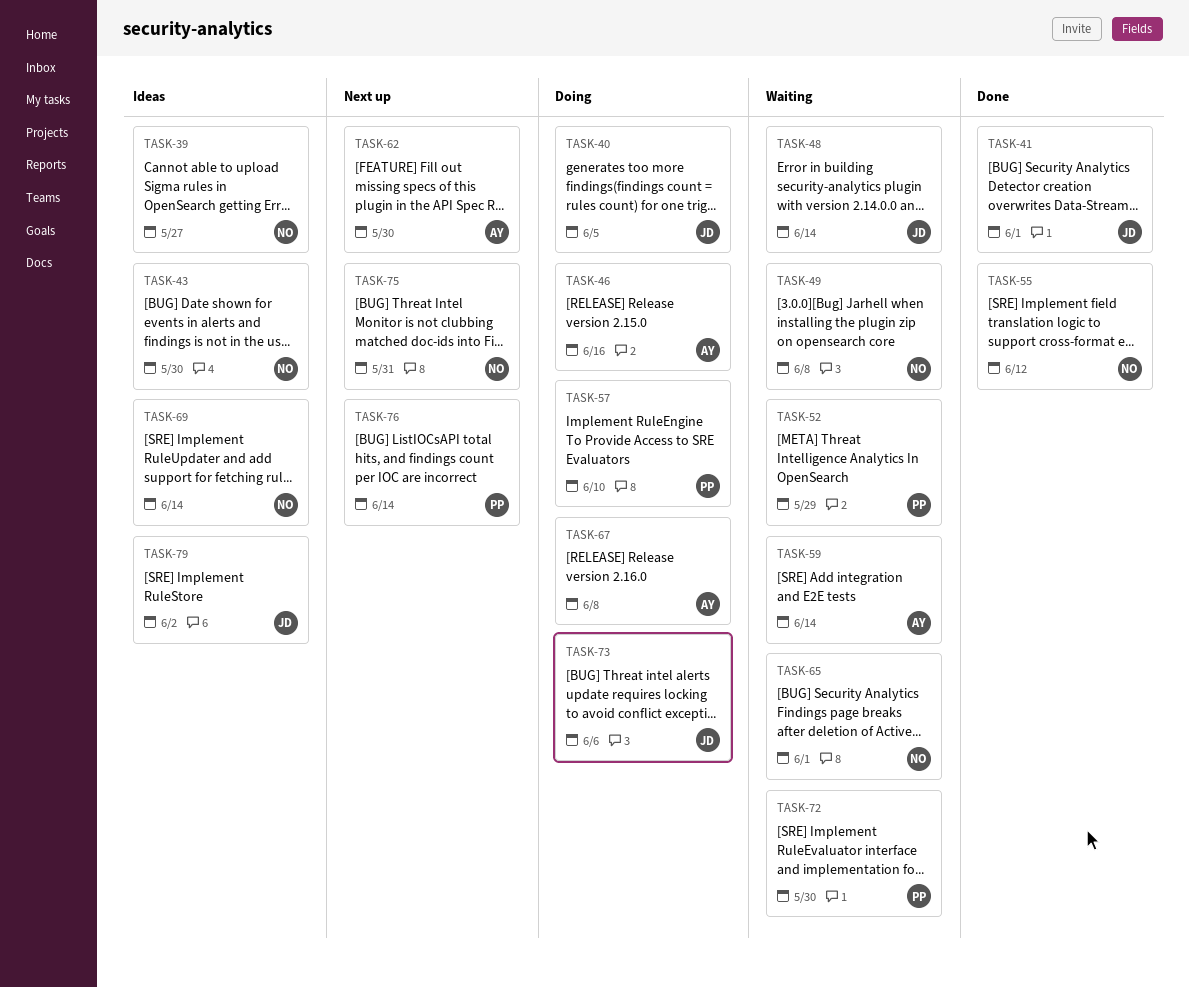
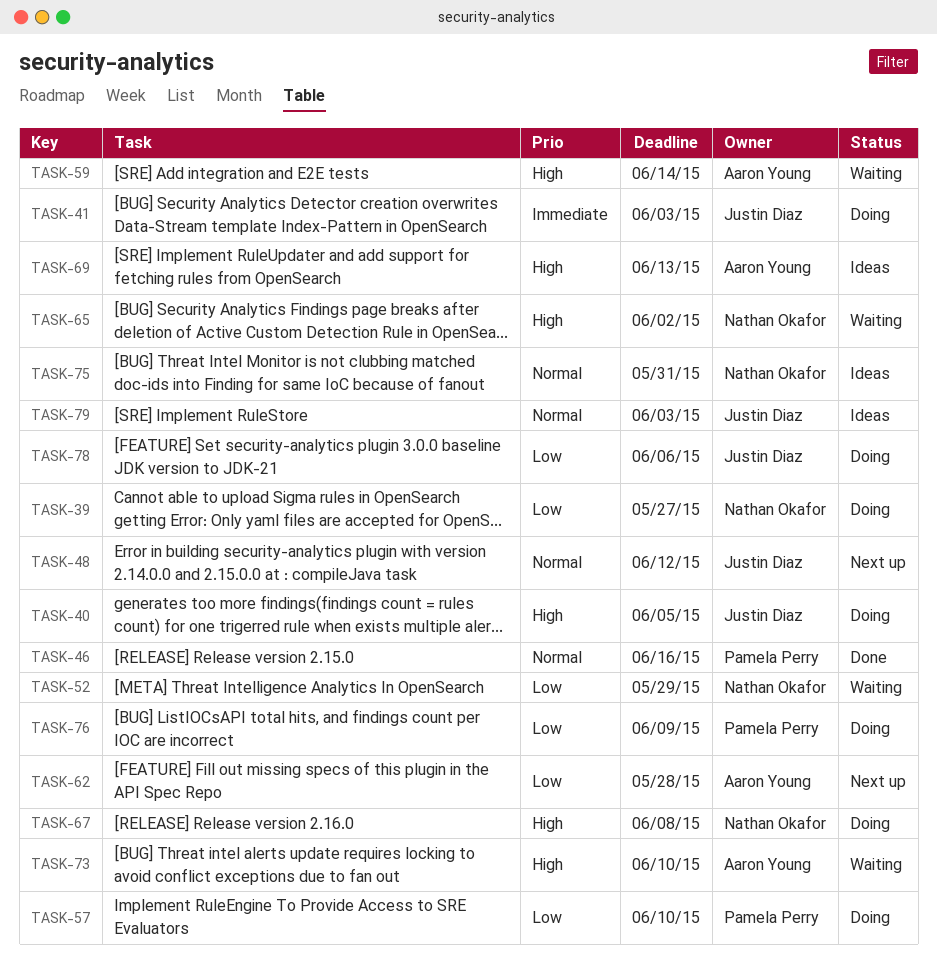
TASK-39, status: Ideas -> Doing
TASK-41, status: Done -> Doing
TASK-41, due: Jun 1 -> Jun 3
TASK-43: present -> none
TASK-46, status: Doing -> Done
TASK-46, owner: Aaron Young -> Pamela Perry
TASK-48, status: Waiting -> Next up
TASK-48, due: Jun 14 -> Jun 12
TASK-49: present -> none
TASK-52, owner: Pamela Perry -> Nathan Okafor
TASK-55: present -> none
TASK-62, due: May 30 -> May 28
TASK-65, due: Jun 1 -> Jun 2
TASK-67, owner: Aaron Young -> Nathan Okafor
TASK-69, owner: Nathan Okafor -> Aaron Young
TASK-69, due: Jun 14 -> Jun 13
TASK-72: present -> none
TASK-73, status: Doing -> Waiting
TASK-73, owner: Justin Diaz -> Aaron Young
TASK-73, due: Jun 6 -> Jun 10
TASK-75, status: Next up -> Ideas
TASK-76, status: Next up -> Doing
TASK-76, due: Jun 14 -> Jun 9
TASK-78: none -> present
TASK-79, due: Jun 2 -> Jun 3

